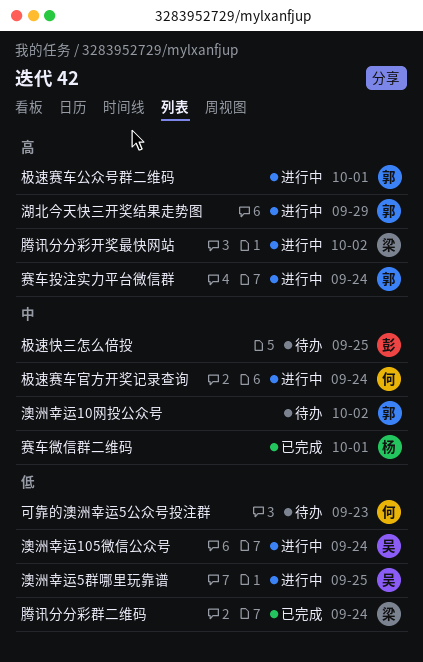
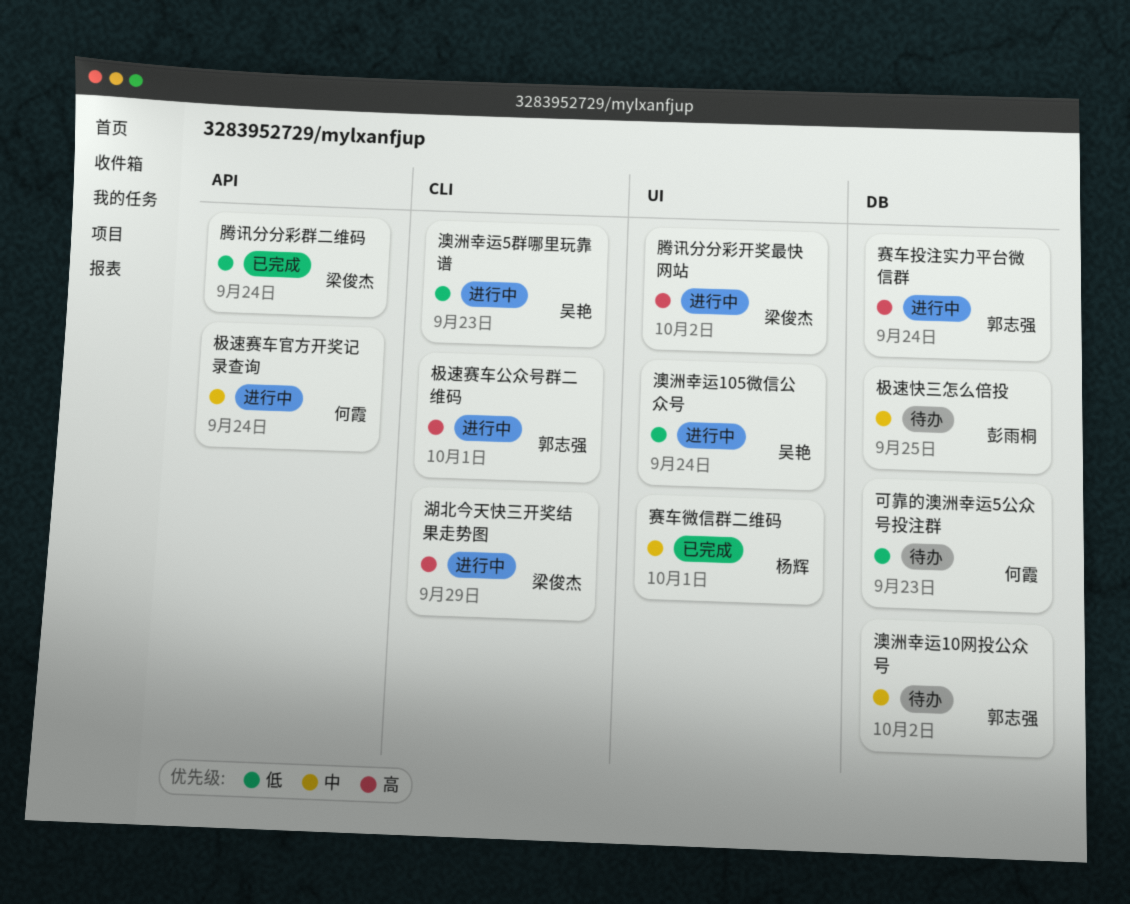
湖北今天快三开奖结果走势图, owner: 郭志强 -> 梁俊杰
澳洲幸运5群哪里玩靠谱, due: Sep 25 -> Sep 23

